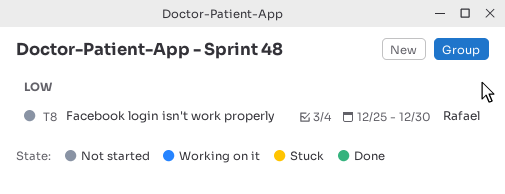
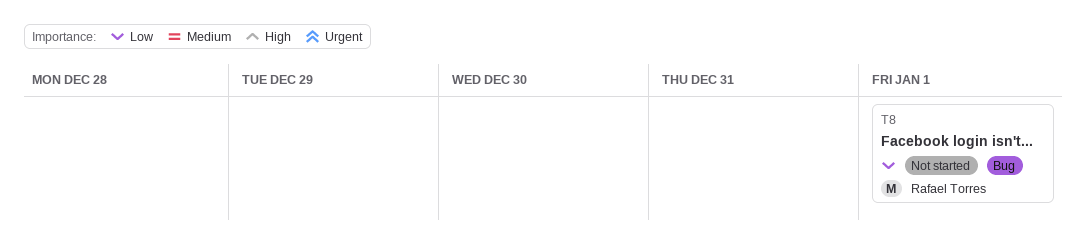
T8, due: Dec 30 -> Jan 1

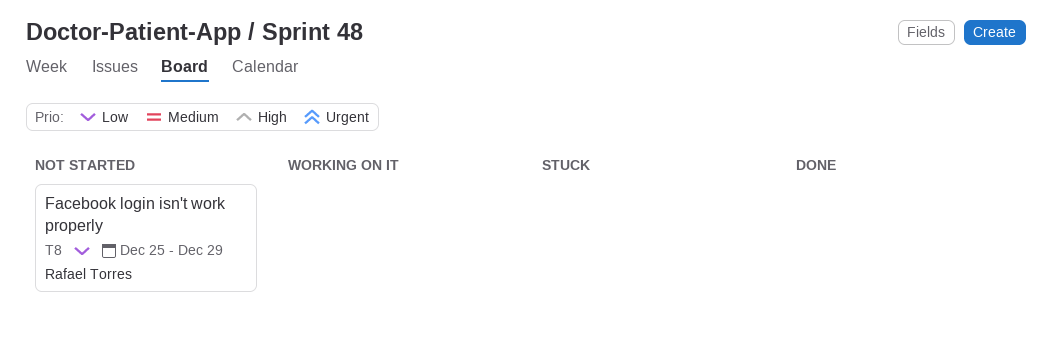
T8, due: Jan 1 -> Dec 29

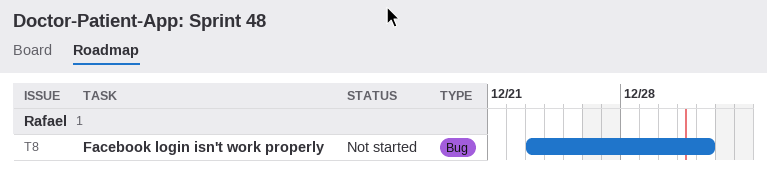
T8, start: Dec 25 -> Dec 23
T8, due: Dec 29 -> Jan 1

